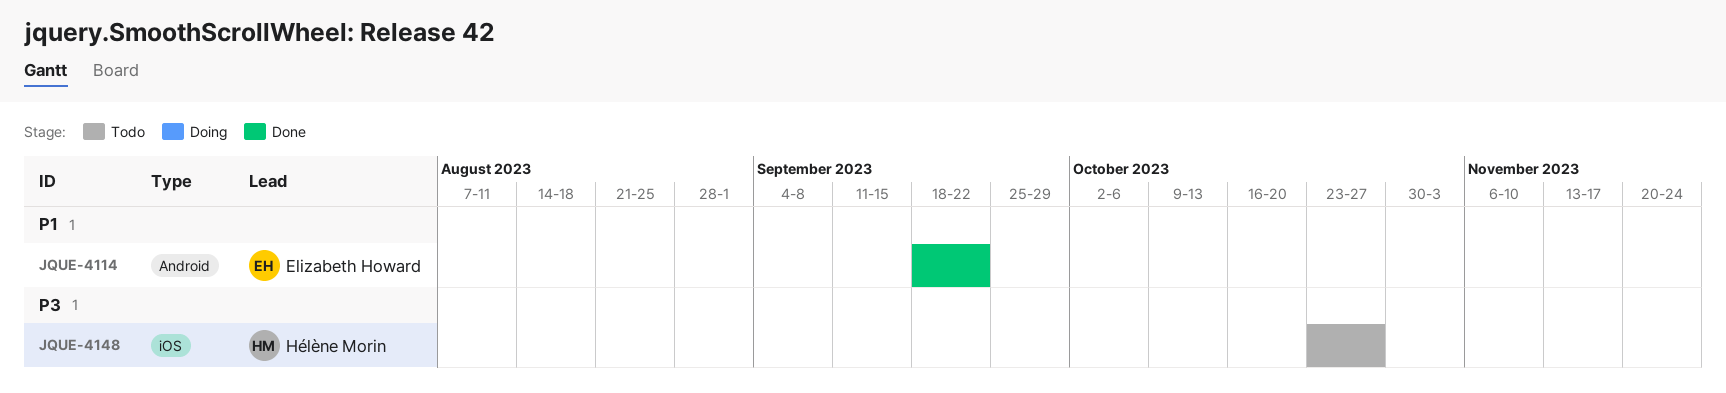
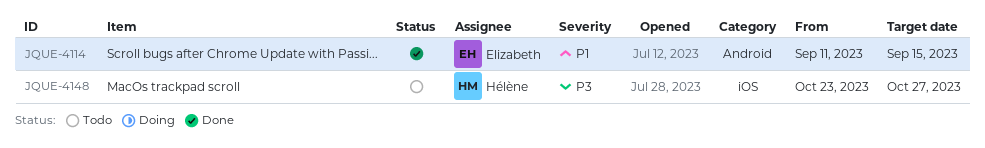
JQUE-4114, start: Sep 18 -> Sep 11
JQUE-4114, due: Sep 22 -> Sep 15

